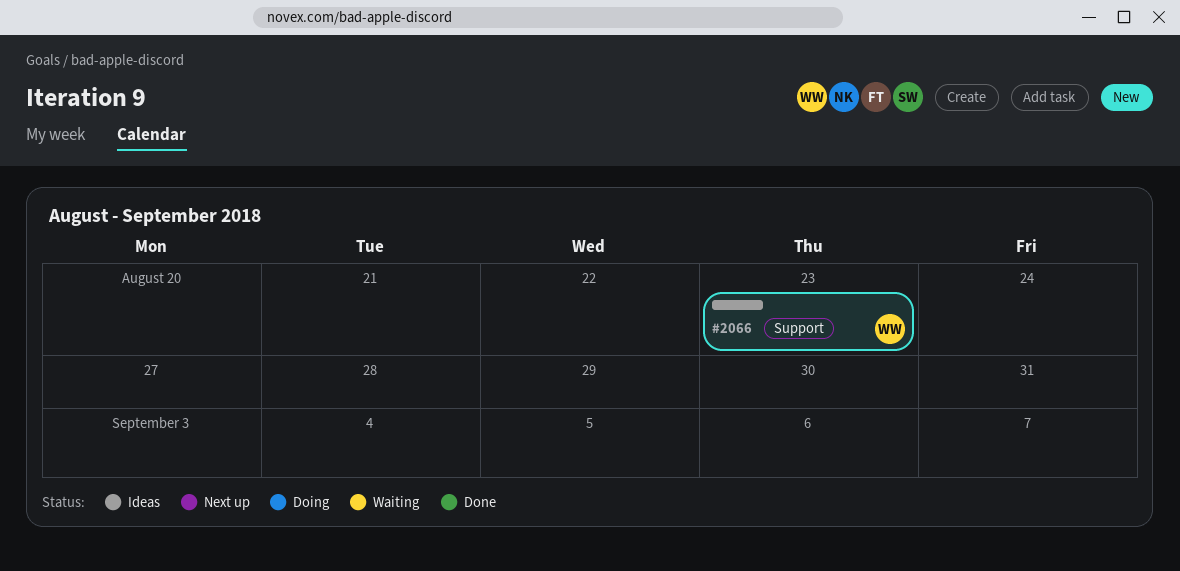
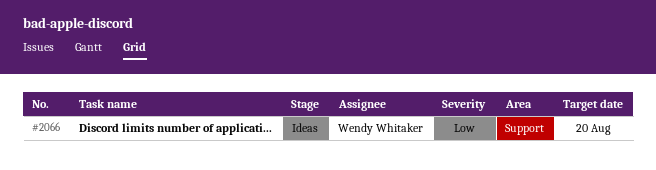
#2066, due: Aug 23 -> Aug 20

